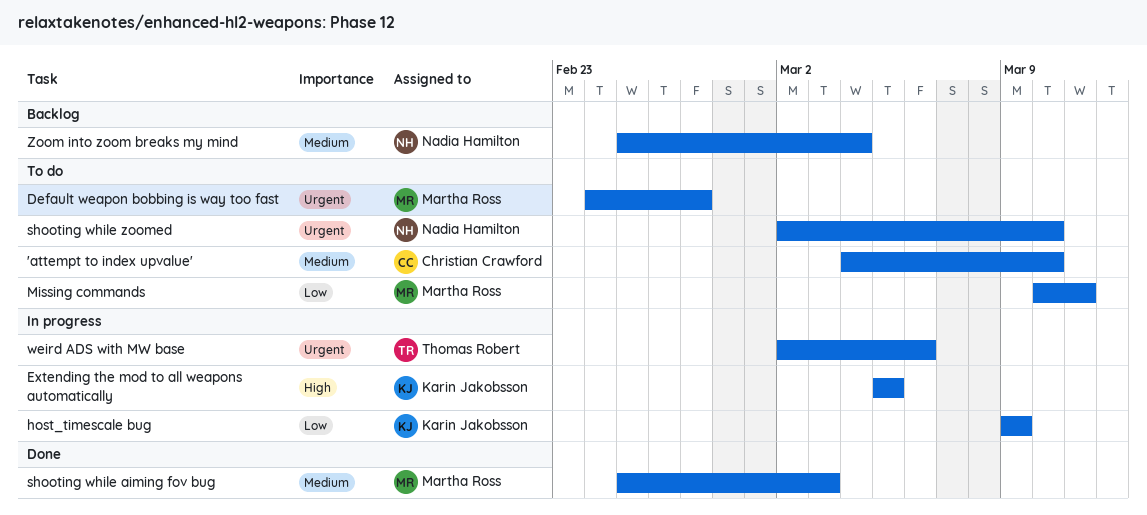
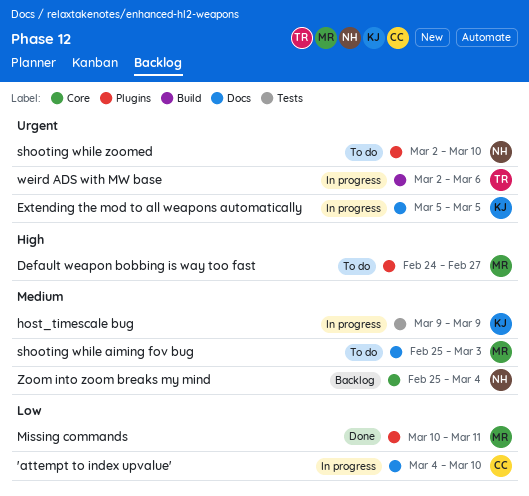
'attempt to index upvalue', status: To do -> In progress
'attempt to index upvalue', priority: Medium -> Low
Default weapon bobbing is way too fast, priority: Urgent -> High
Extending the mod to all weapons automatically, priority: High -> Urgent
host_timescale bug, priority: Low -> Medium
Missing commands, status: To do -> Done
shooting while aiming fov bug, status: Done -> To do

